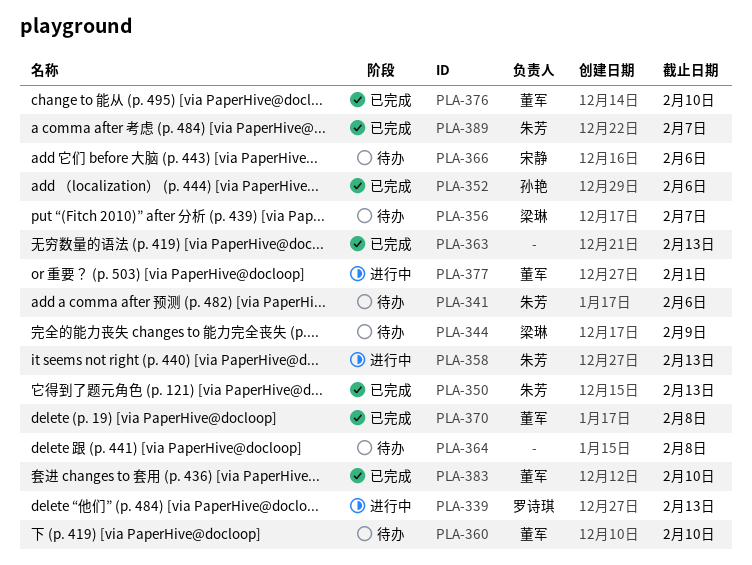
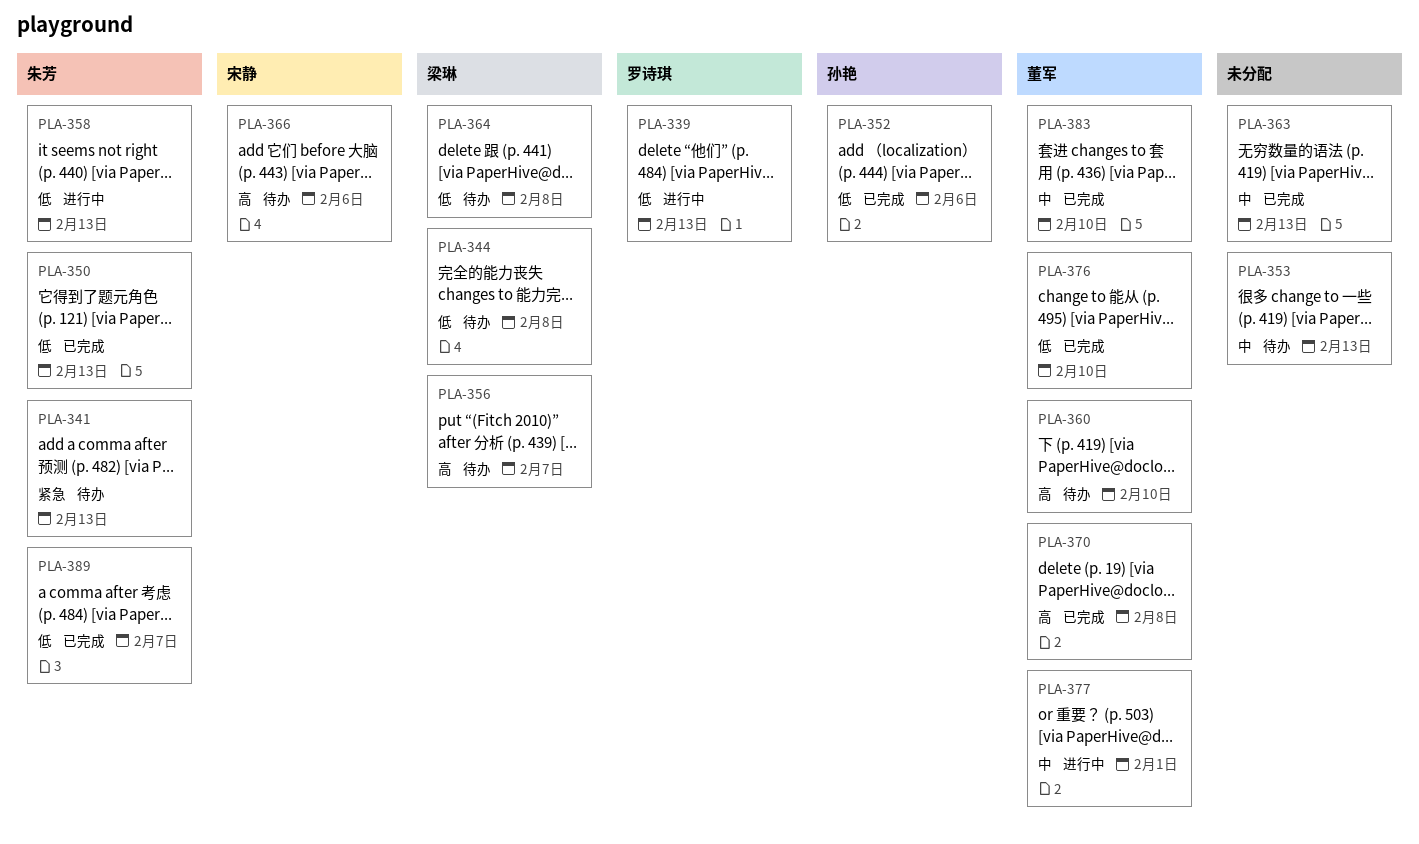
PLA-341, due: Feb 6 -> Feb 13
PLA-344, due: Feb 9 -> Feb 8
PLA-353: none -> present
PLA-364, owner: none -> 梁琳

